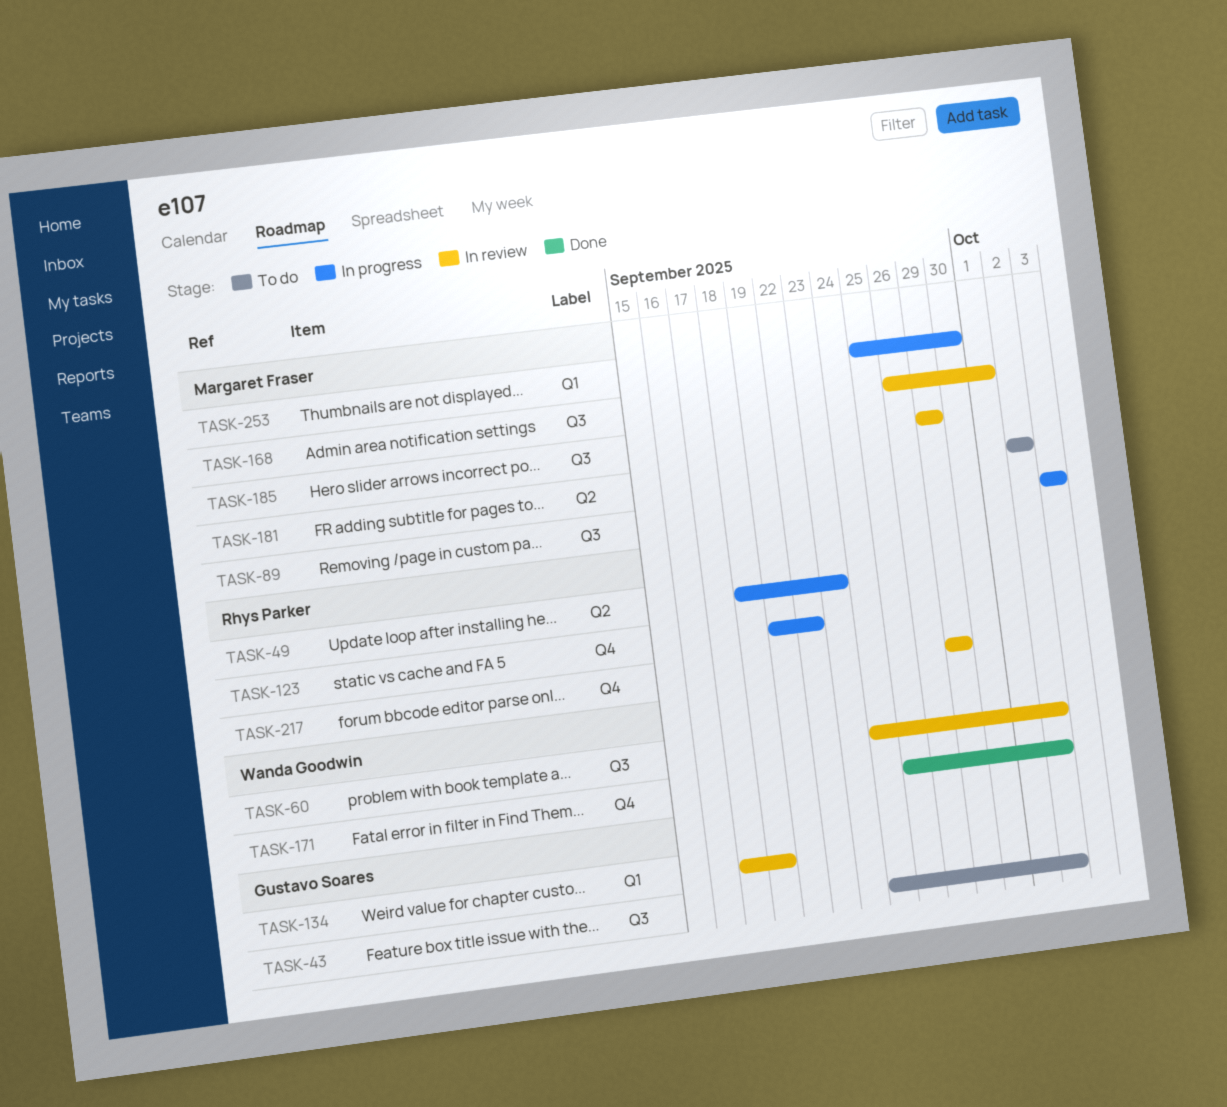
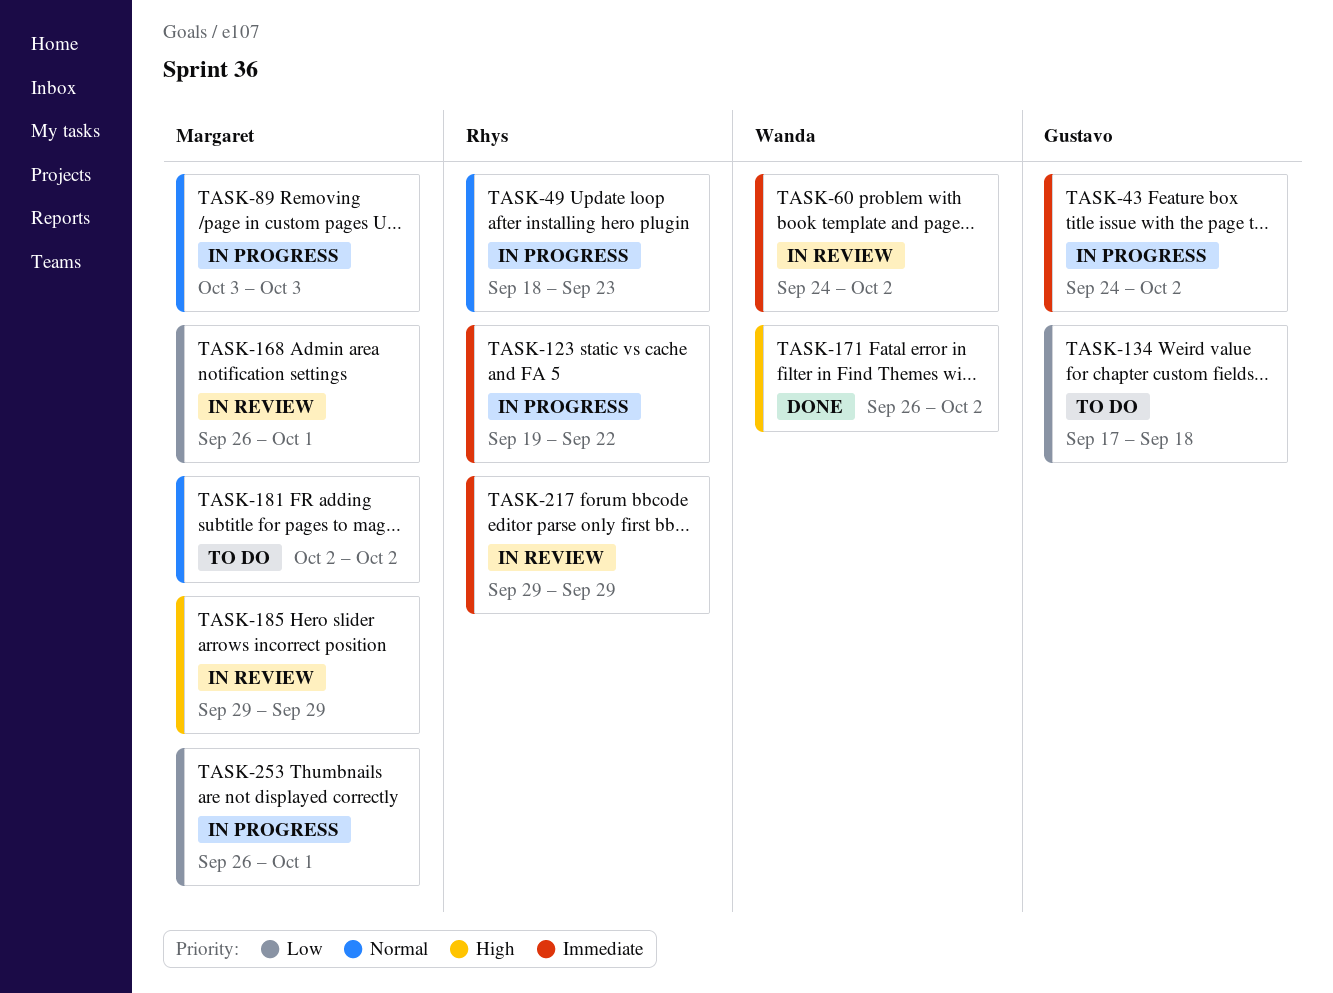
TASK-43, status: To do -> In progress
TASK-134, status: In review -> To do
TASK-171, start: Sep 25 -> Sep 26
TASK-253, start: Sep 25 -> Sep 26
TASK-253, due: Sep 30 -> Oct 1

